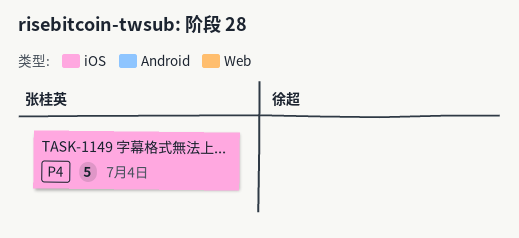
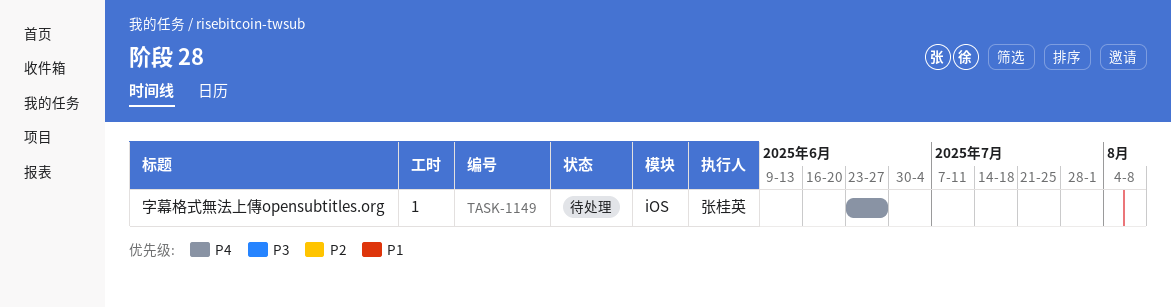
TASK-1149, estimate: 5 -> 1
TASK-1149, due: Jul 4 -> Jun 27

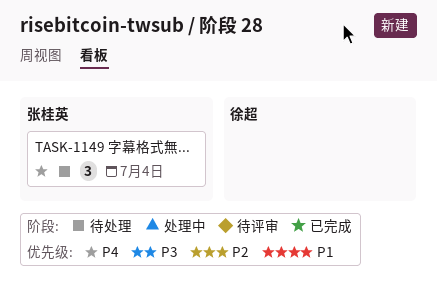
TASK-1149, estimate: 1 -> 3
TASK-1149, due: Jun 27 -> Jul 4

